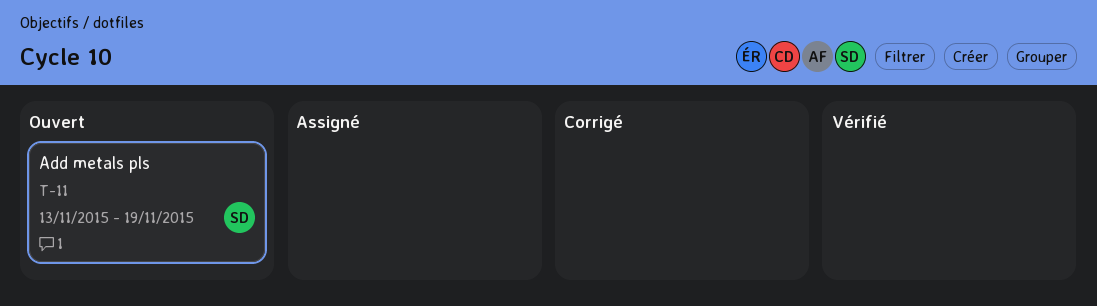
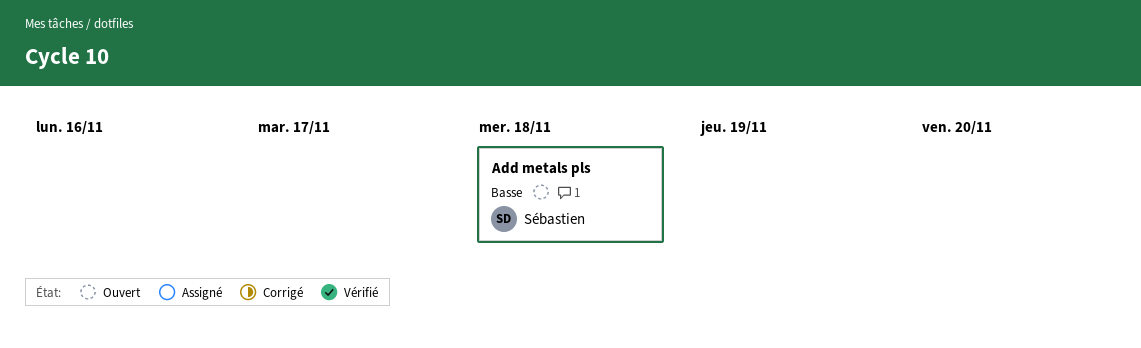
Add metals pls, due: Nov 19 -> Nov 18

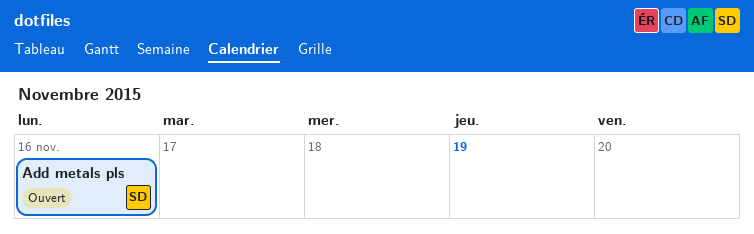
Add metals pls, due: Nov 18 -> Nov 16

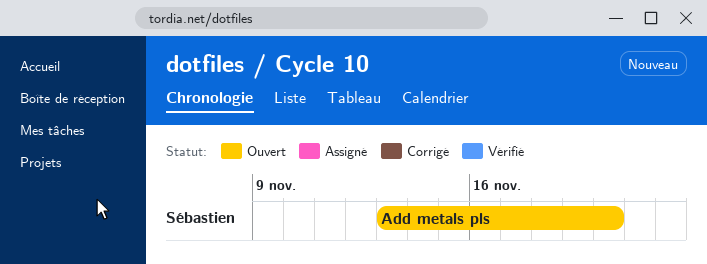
Add metals pls, due: Nov 16 -> Nov 20

